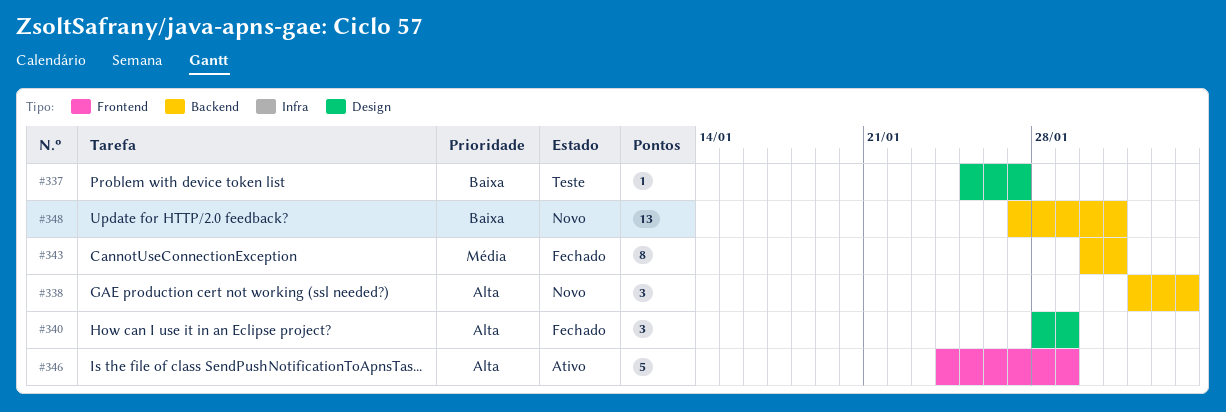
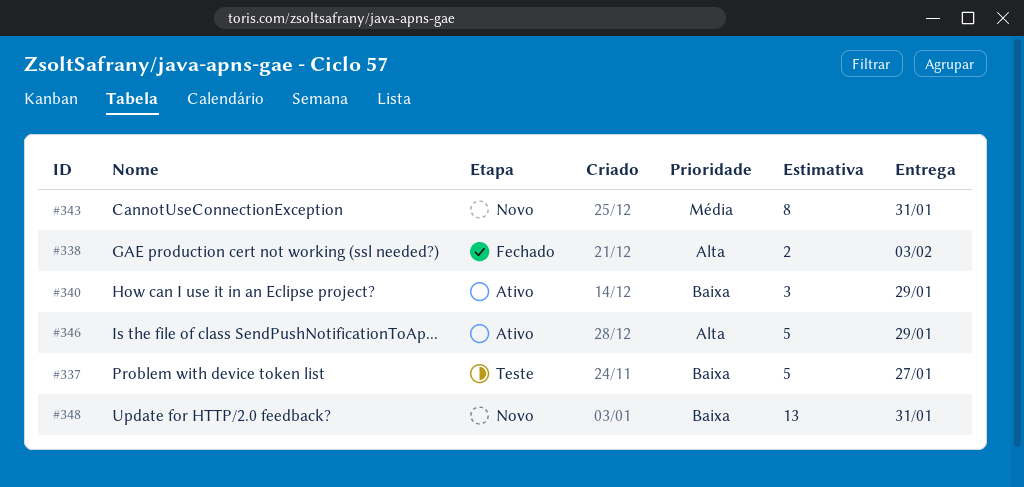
#337, estimate: 1 -> 5
#338, status: Novo -> Fechado
#338, estimate: 3 -> 2
#340, status: Fechado -> Ativo
#340, priority: Alta -> Baixa
#343, status: Fechado -> Novo

